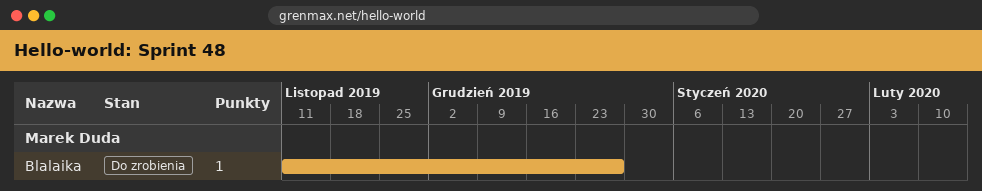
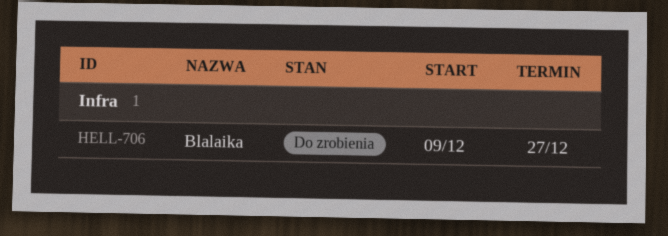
Blalaika, start: Nov 11 -> Dec 9

